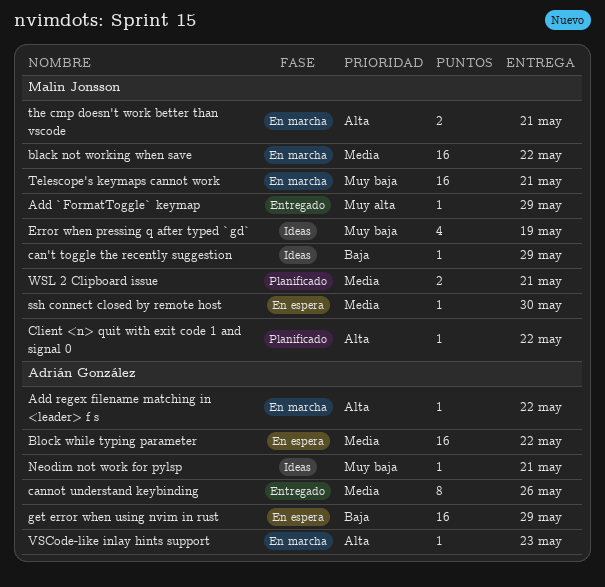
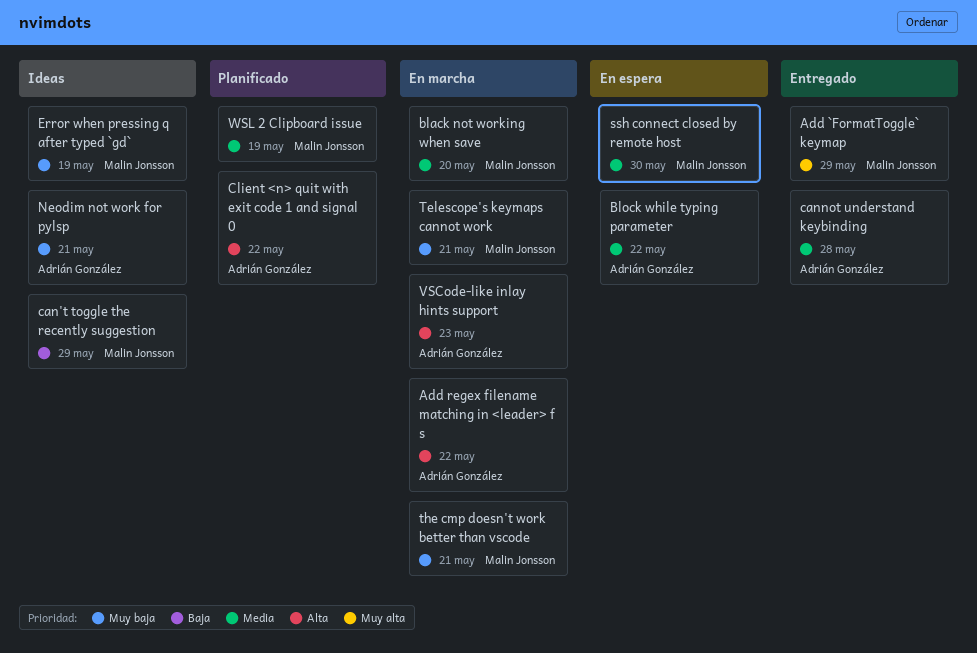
black not working when save, due: May 22 -> May 20
cannot understand keybinding, due: May 26 -> May 28
Client <n> quit with exit code 1 and signal 0, owner: Malin Jonsson -> Adrián González
get error when using nvim in rust: present -> none
the cmp doesn't work better than vscode, priority: Alta -> Muy baja
WSL 2 Clipboard issue, due: May 21 -> May 19

